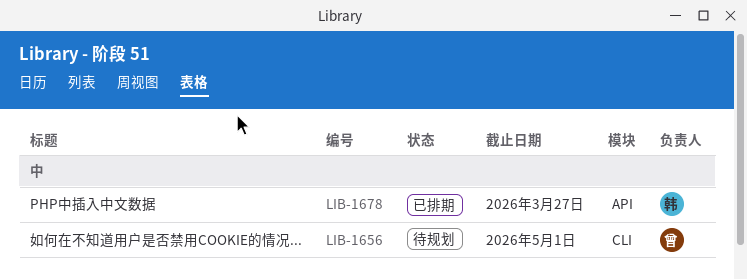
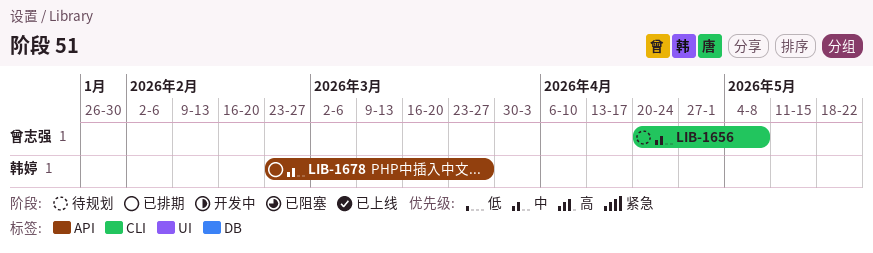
LIB-1656, due: May 1 -> May 8

